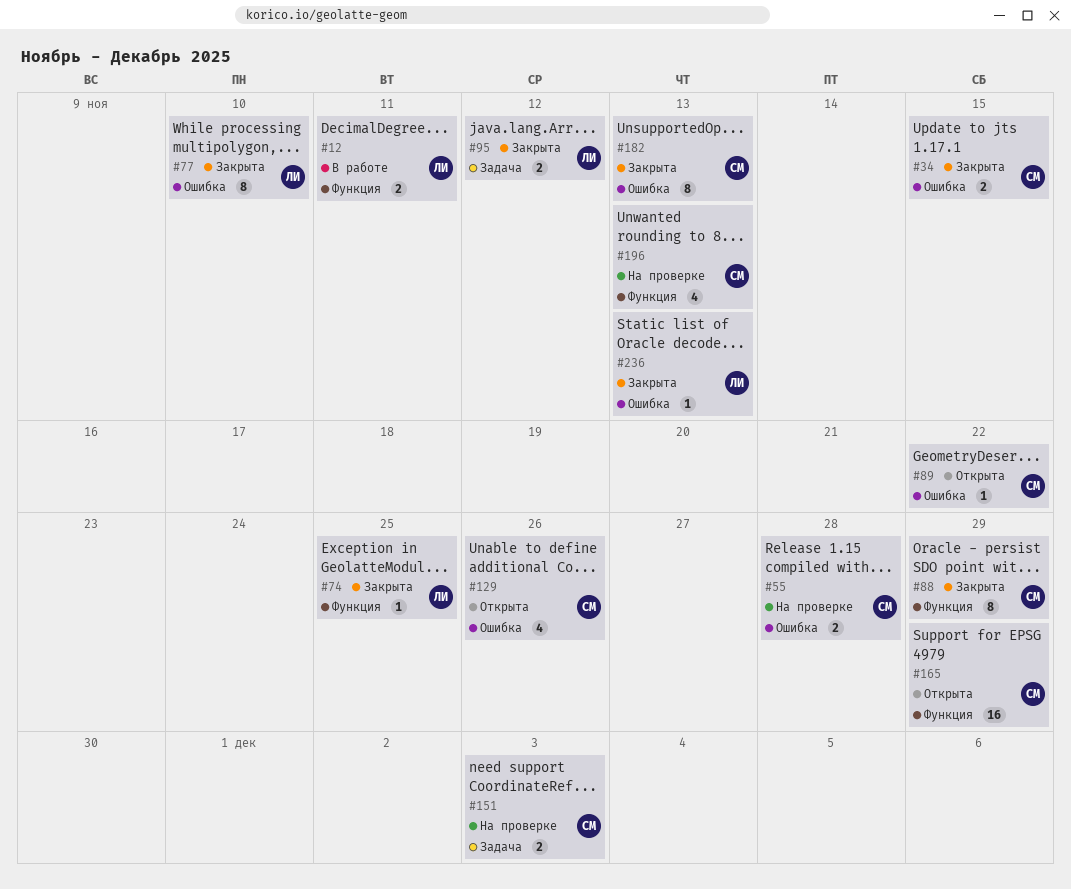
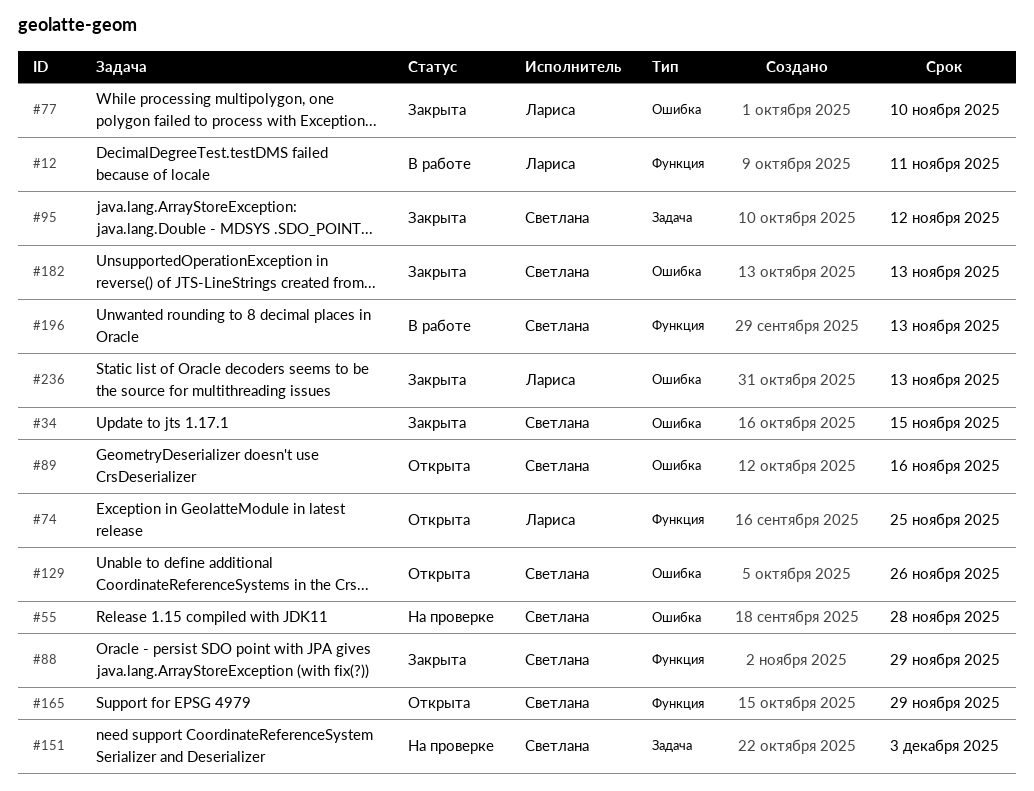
#74, status: Закрыта -> Открыта
#89, due: Nov 22 -> Nov 16
#95, owner: Лариса -> Светлана
#196, status: На проверке -> В работе

